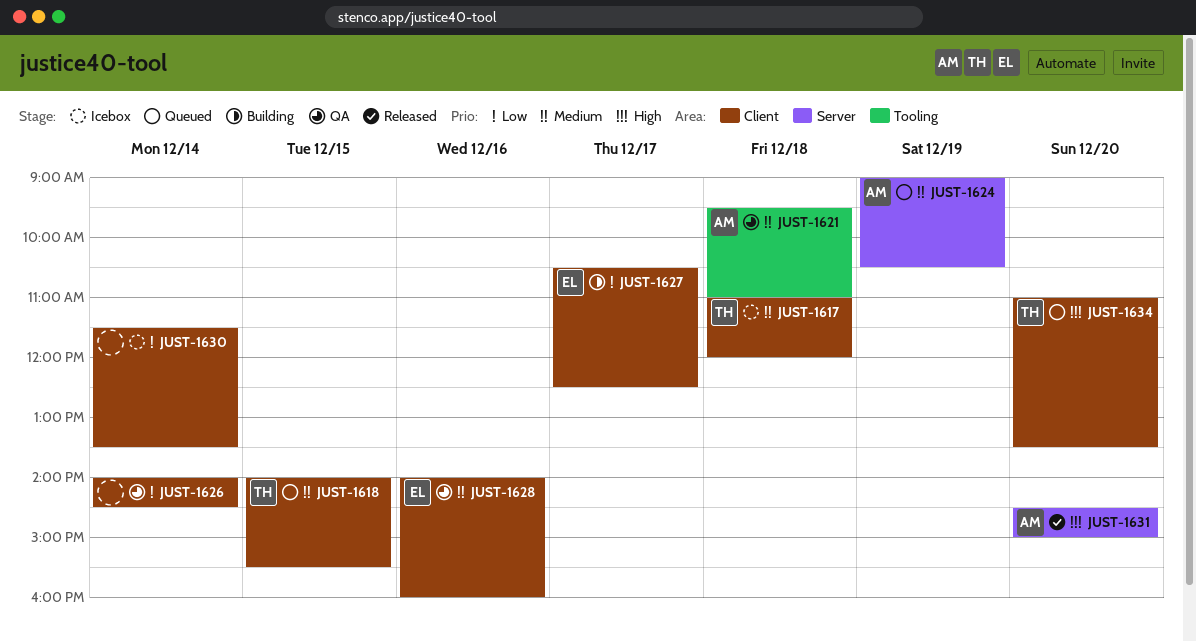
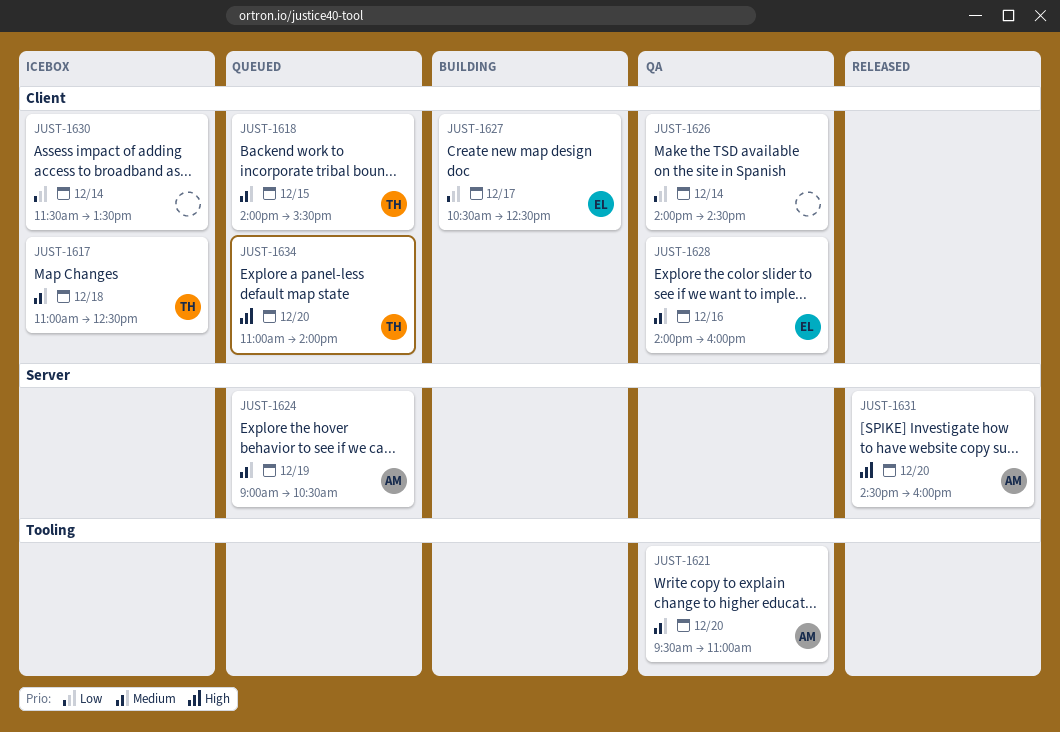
JUST-1617, ends: 12:00 -> 12:30
JUST-1621, day: Dec 18 -> Dec 20
JUST-1631, ends: 15:00 -> 16:00
JUST-1634, ends: 13:30 -> 14:00

